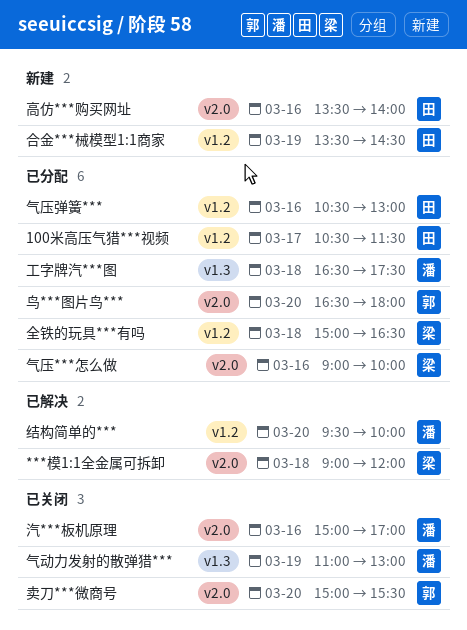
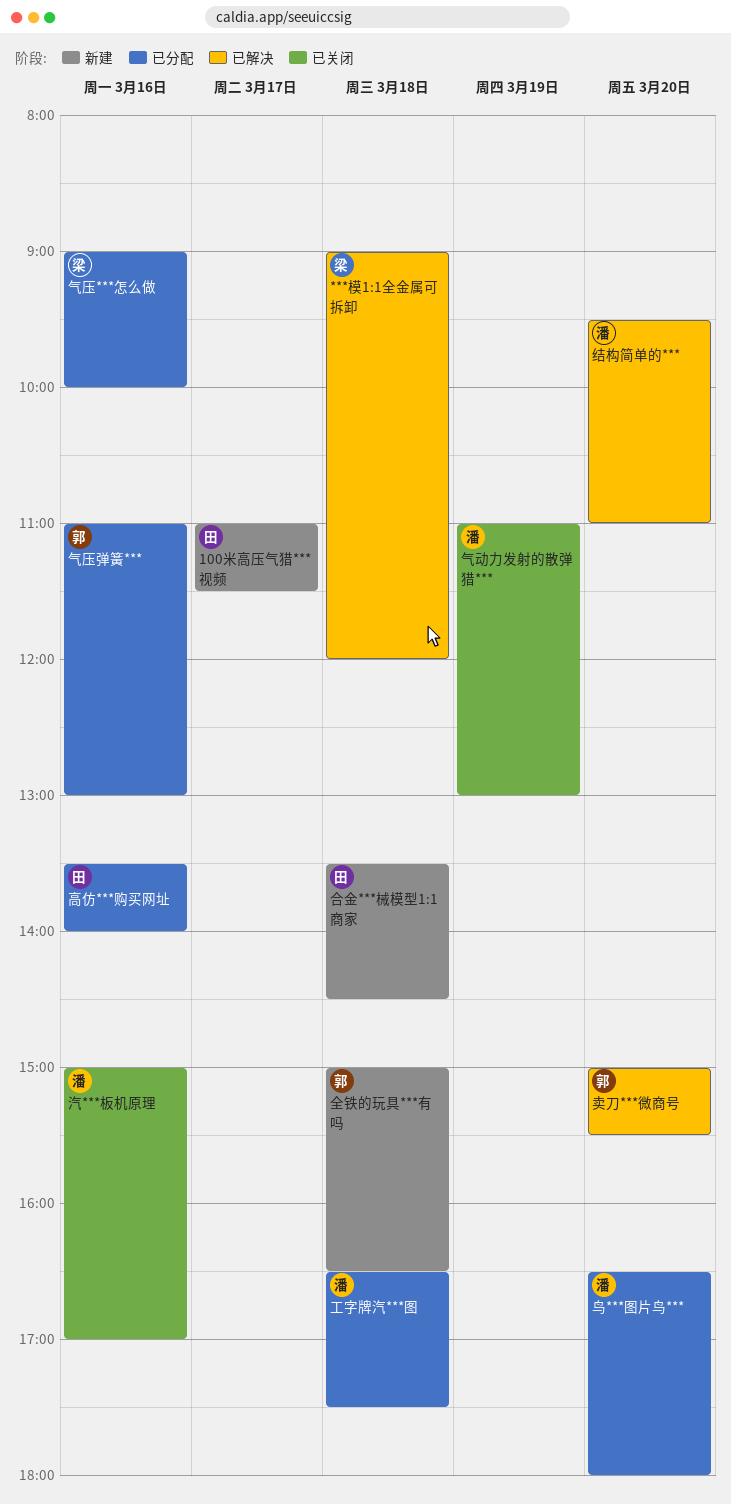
100米高压气猎***视频, status: 已分配 -> 新建
100米高压气猎***视频, begins: 10:30 -> 11:00
全铁的玩具***有吗, status: 已分配 -> 新建
全铁的玩具***有吗, owner: 梁 -> 郭
卖刀***微商号, status: 已关闭 -> 已解决
合金***械模型1:1商家, day: Mar 19 -> Mar 18
气压弹簧***, owner: 田 -> 郭
气压弹簧***, begins: 10:30 -> 11:00
结构简单的***, ends: 10:00 -> 11:00
高仿***购买网址, status: 新建 -> 已分配
鸟***图片鸟***, owner: 郭 -> 潘

